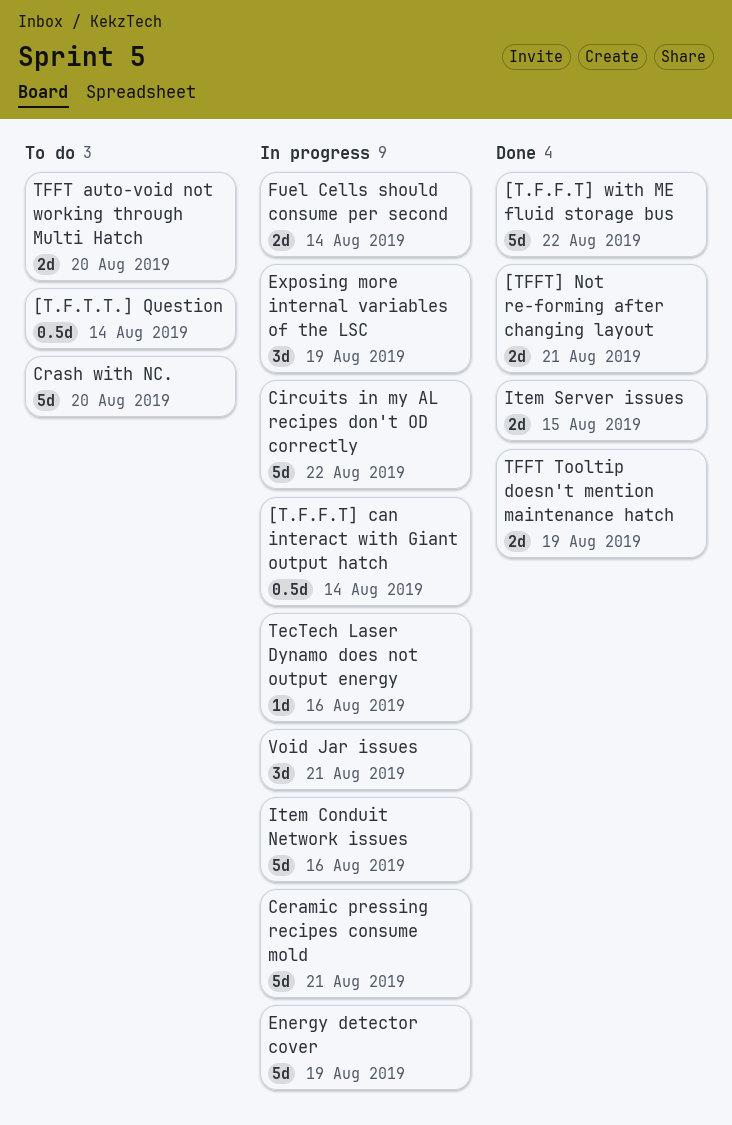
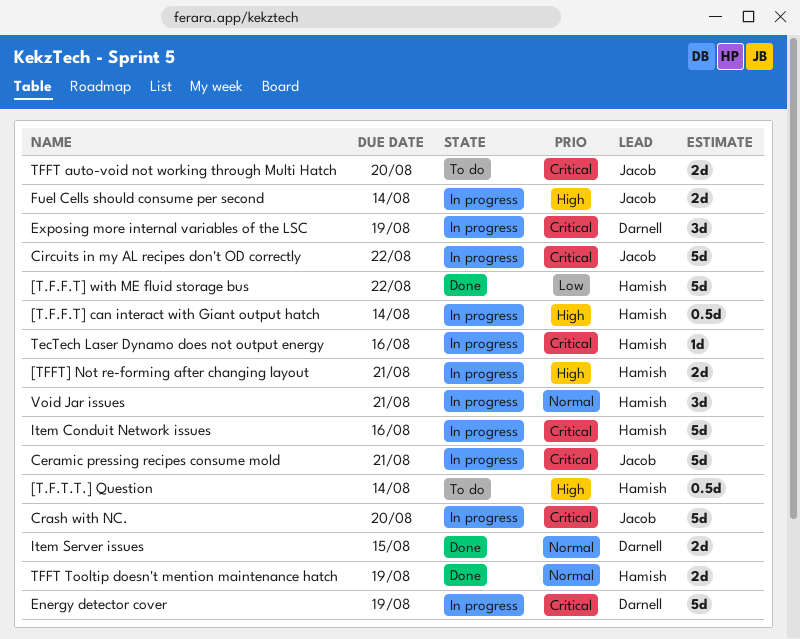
[TFFT] Not re-forming after changing layout, status: Done -> In progress
Crash with NC., status: To do -> In progress

